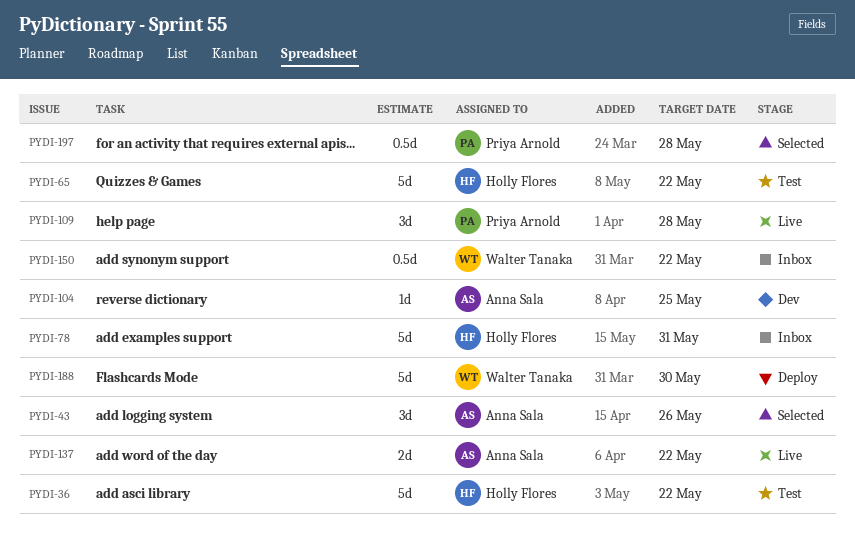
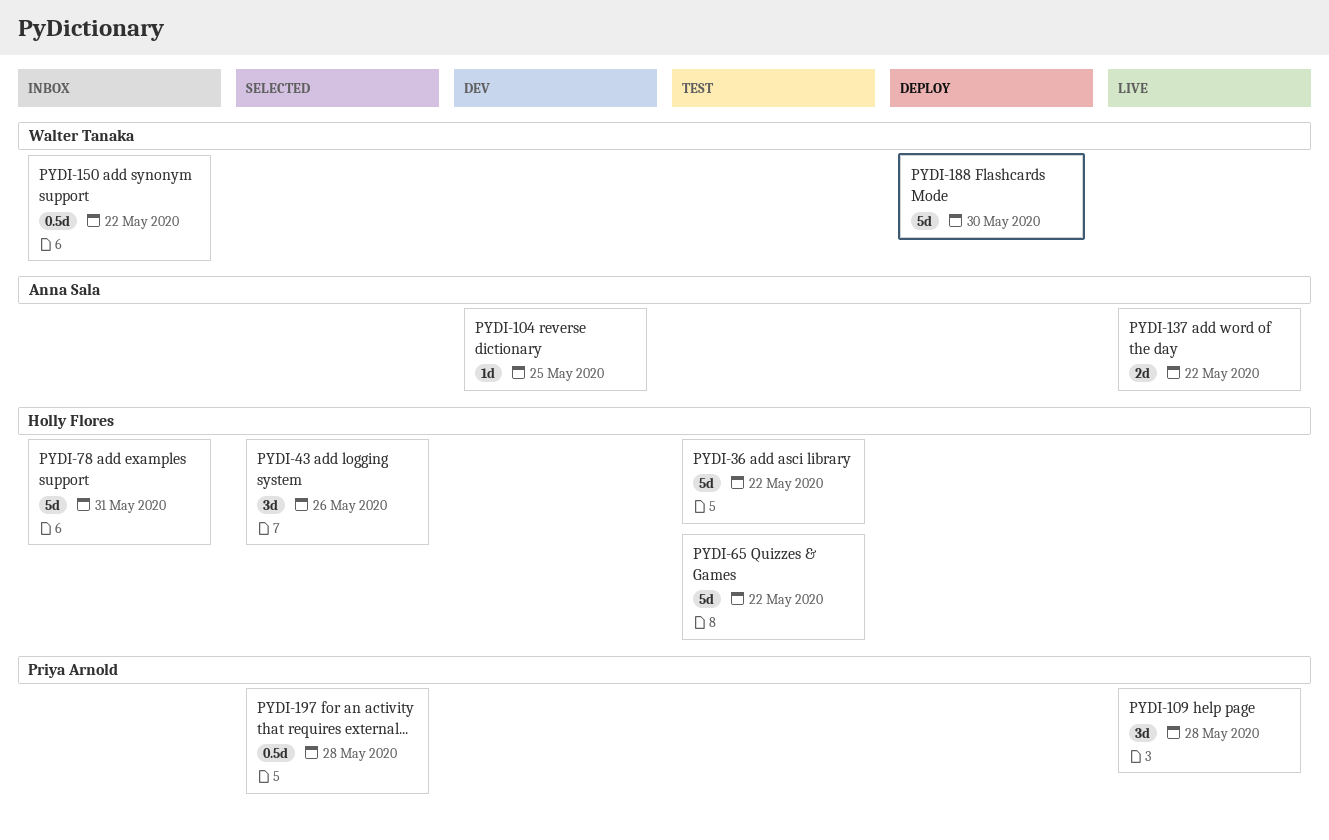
PYDI-43, owner: Anna Sala -> Holly Flores

